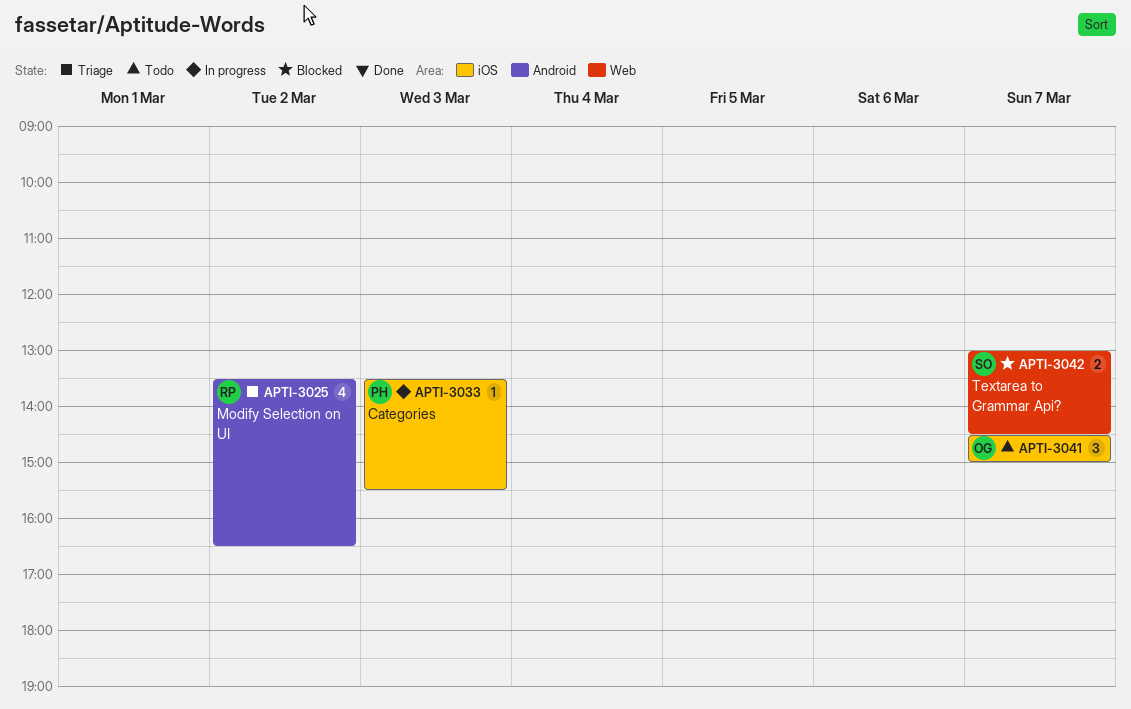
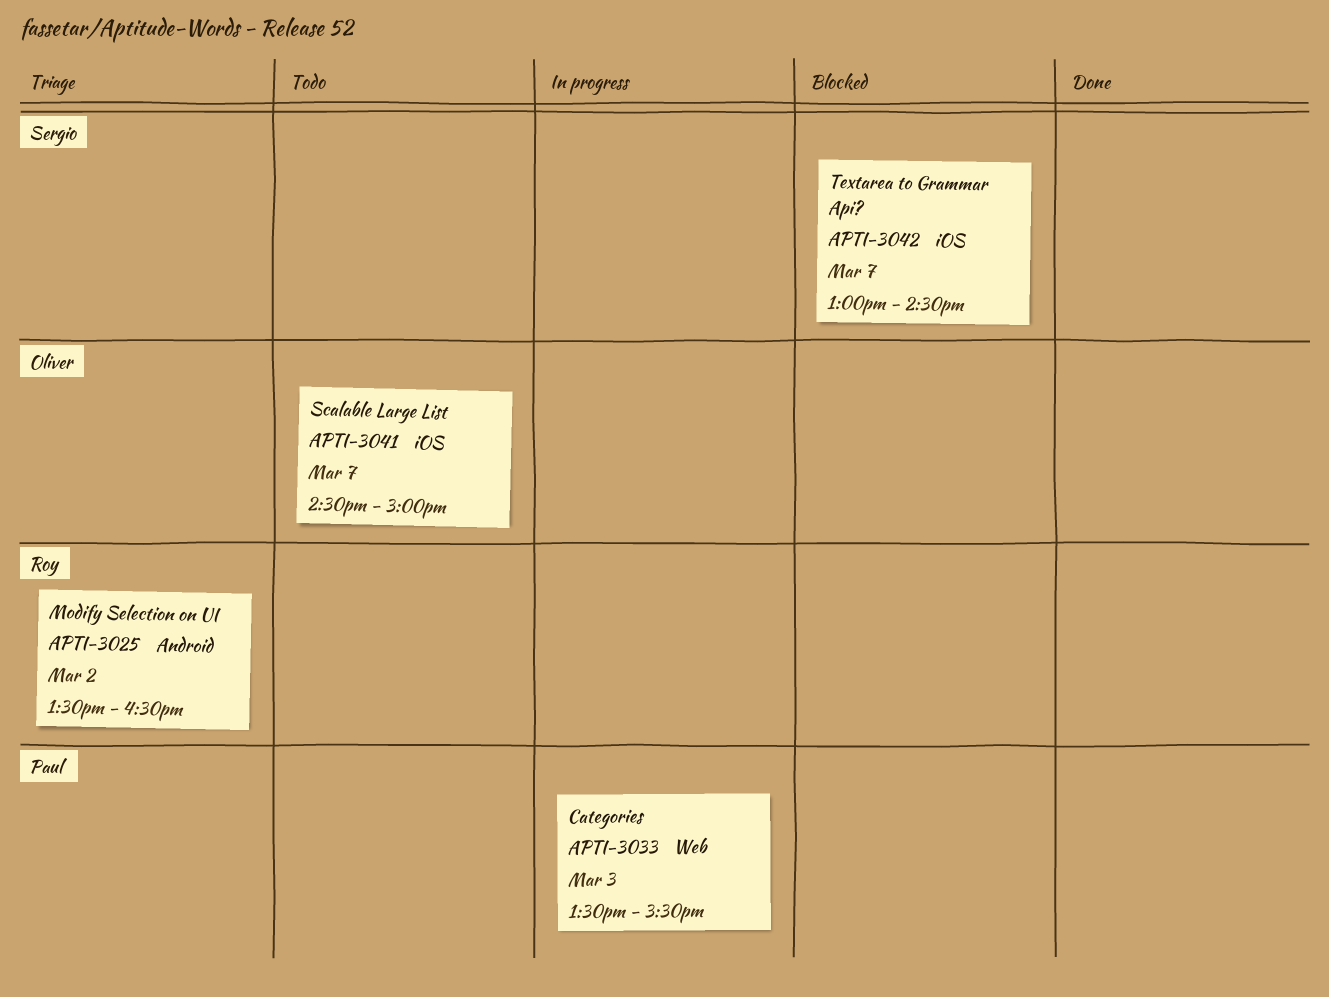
APTI-3033, label: iOS -> Web
APTI-3042, label: Web -> iOS

